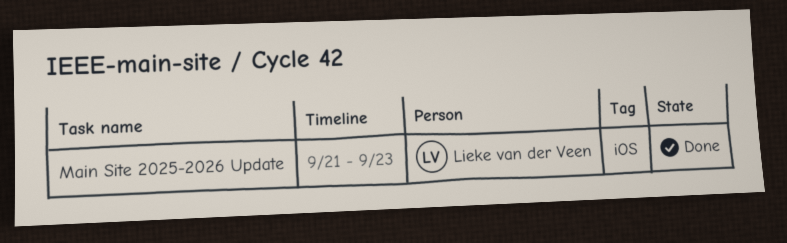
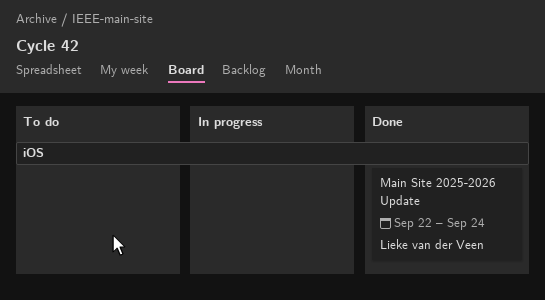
Main Site 2025-2026 Update, start: Sep 21 -> Sep 22
Main Site 2025-2026 Update, due: Sep 23 -> Sep 24

